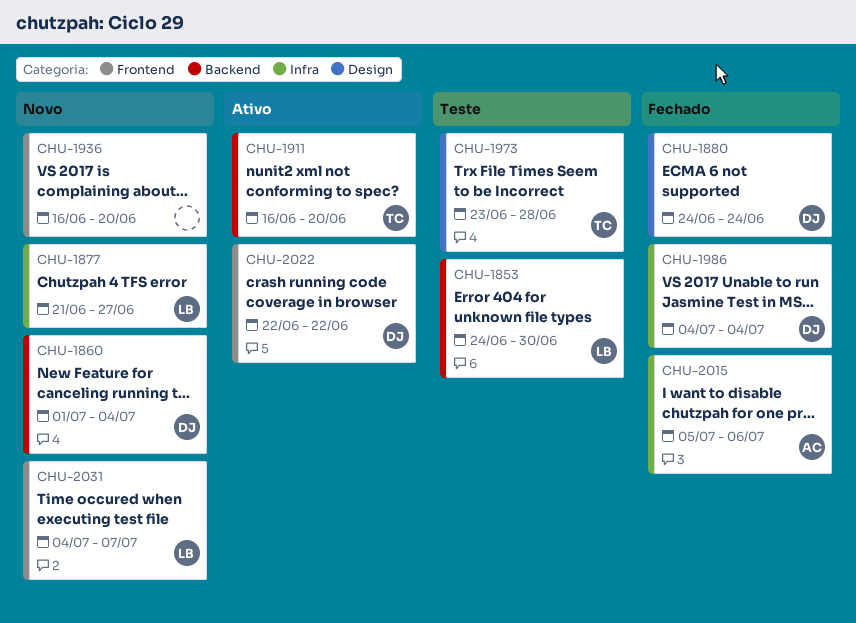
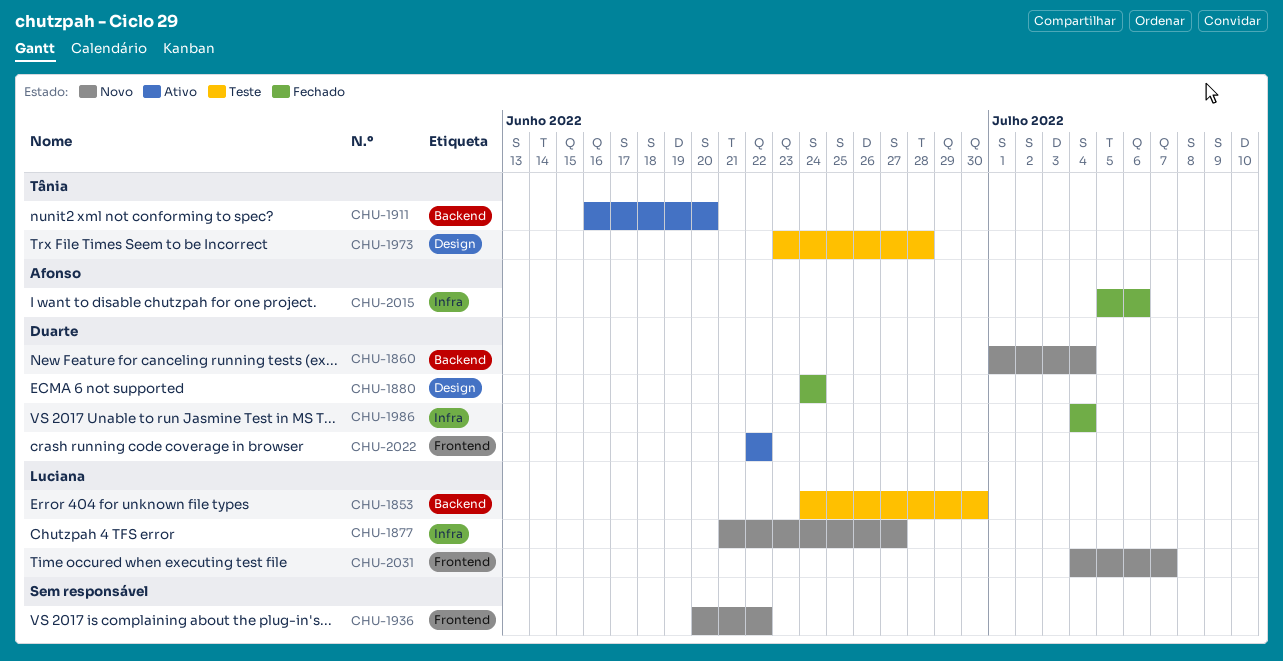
CHU-1936, start: Jun 16 -> Jun 20
CHU-1936, due: Jun 20 -> Jun 22

